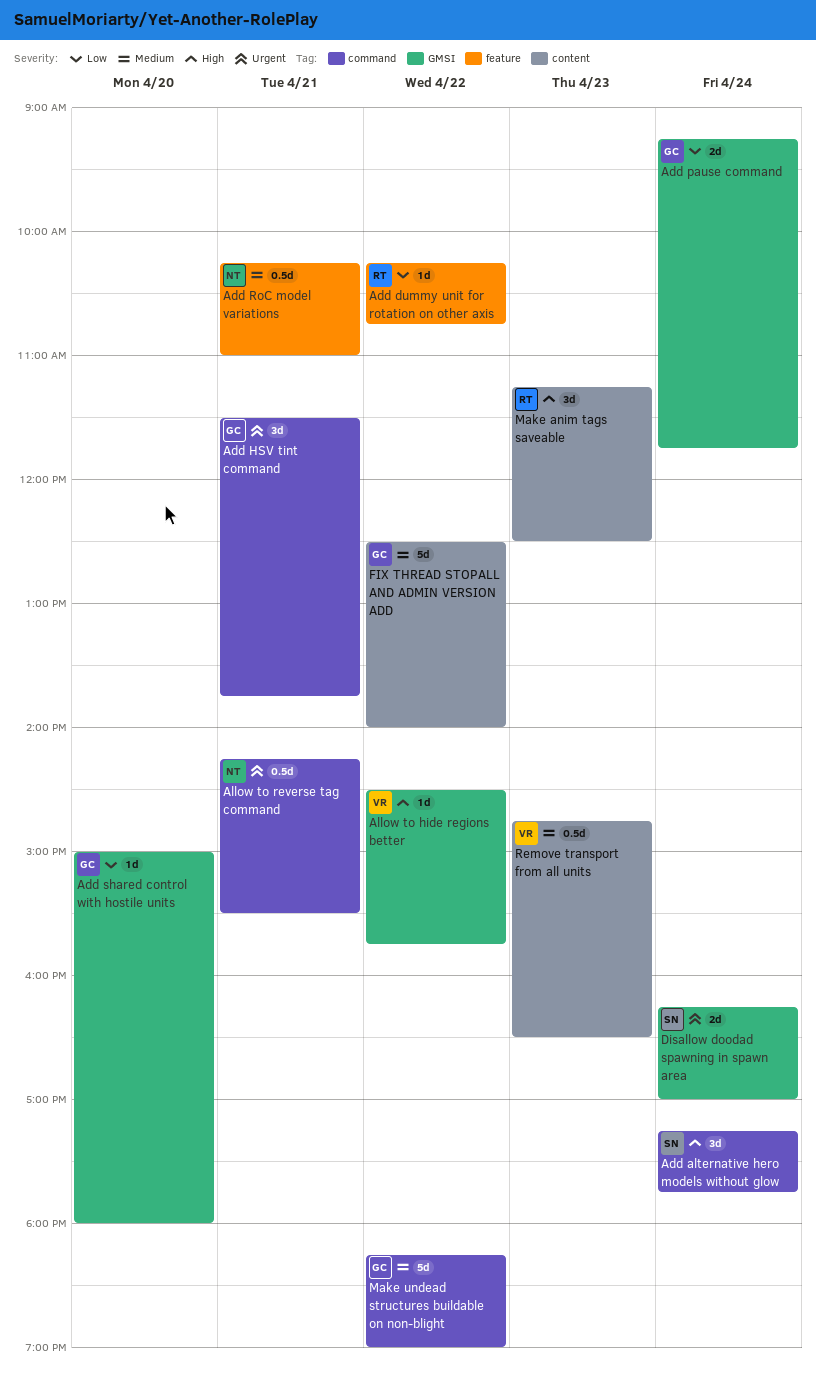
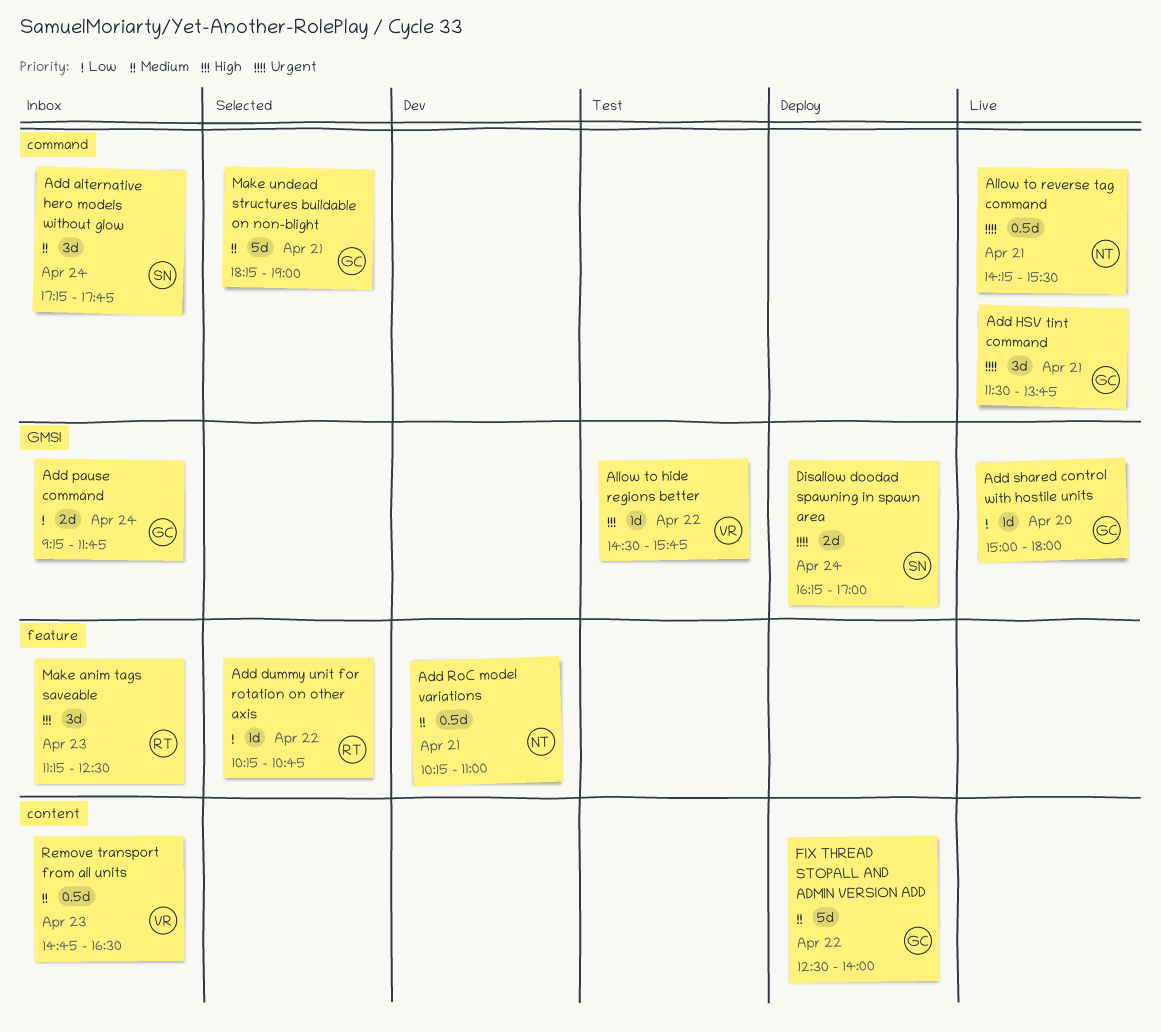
Add alternative hero models without glow, priority: High -> Medium
Make anim tags saveable, label: content -> feature
Make undead structures buildable on non-blight, day: Apr 22 -> Apr 21

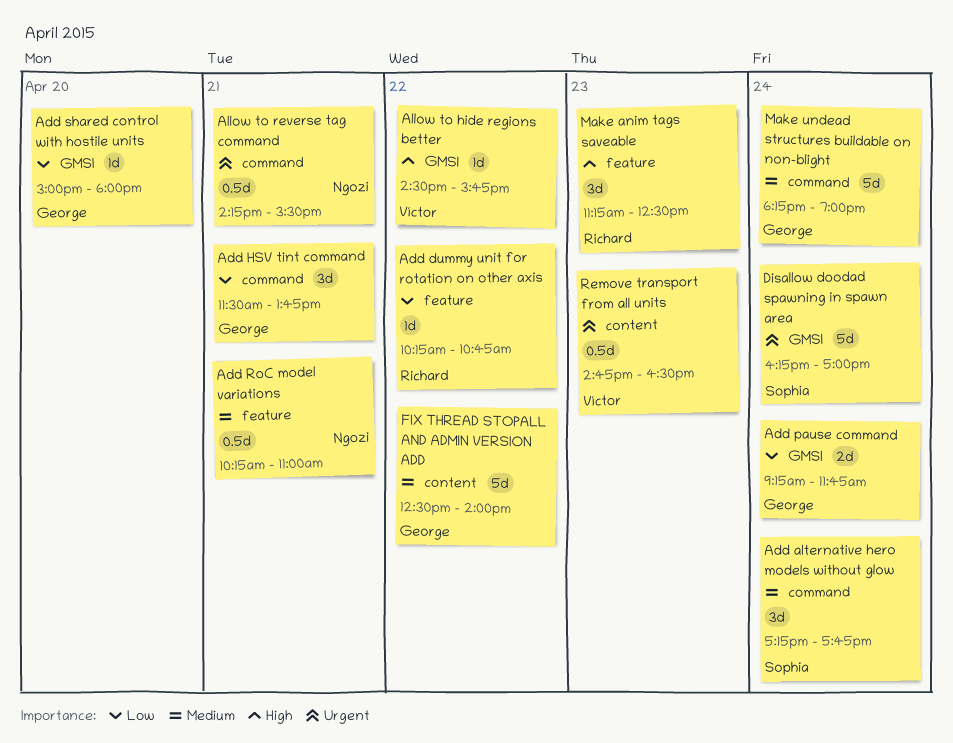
Add HSV tint command, priority: Urgent -> Low
Disallow doodad spawning in spawn area, estimate: 2d -> 5d
Make undead structures buildable on non-blight, day: Apr 21 -> Apr 24
Remove transport from all units, priority: Medium -> Urgent

